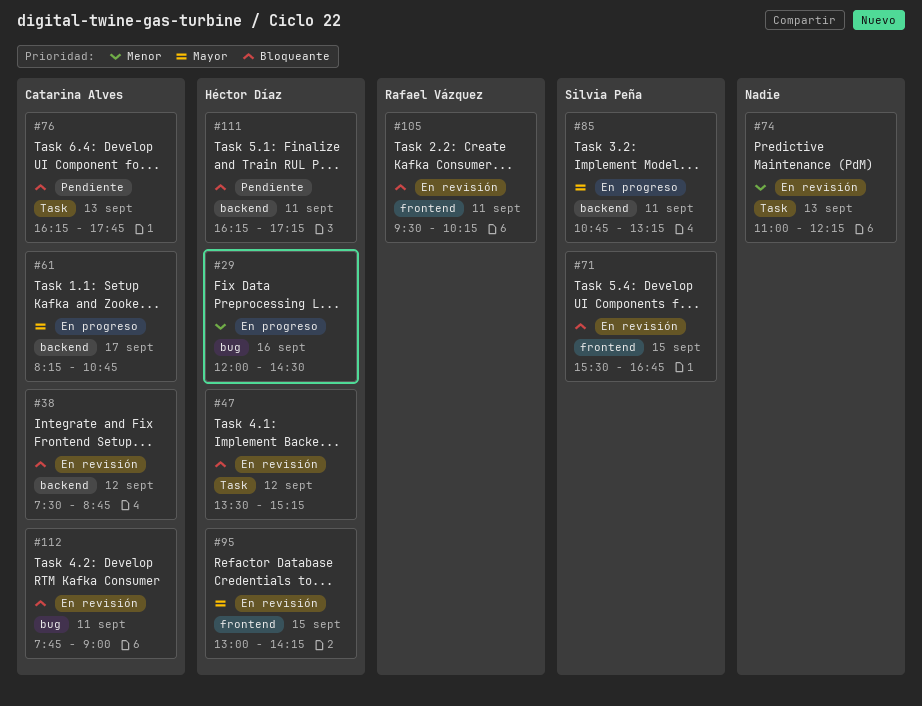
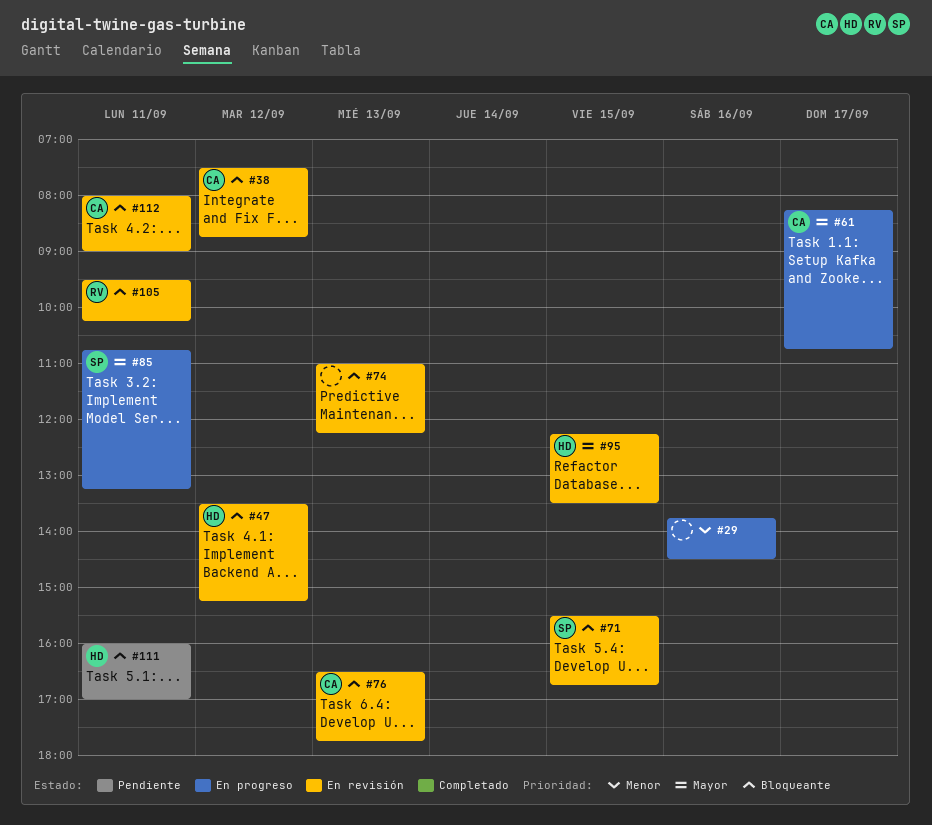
#29, owner: Héctor Díaz -> none
#29, begins: 12:00 -> 13:45
#74, priority: Menor -> Bloqueante
#76, status: Pendiente -> En revisión
#76, begins: 16:15 -> 16:30
#95, begins: 13:00 -> 12:15
#95, ends: 14:15 -> 13:30
#111, begins: 16:15 -> 16:00
#111, ends: 17:15 -> 17:00
#112, begins: 07:45 -> 08:00

